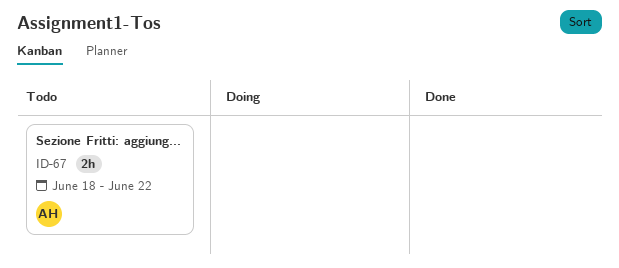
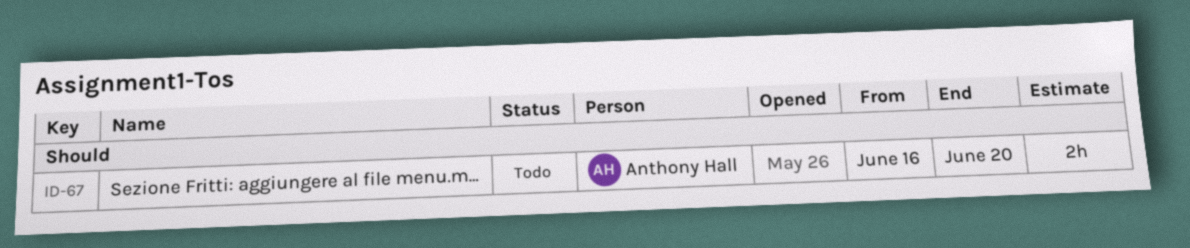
ID-67, start: Jun 18 -> Jun 16
ID-67, due: Jun 22 -> Jun 20

